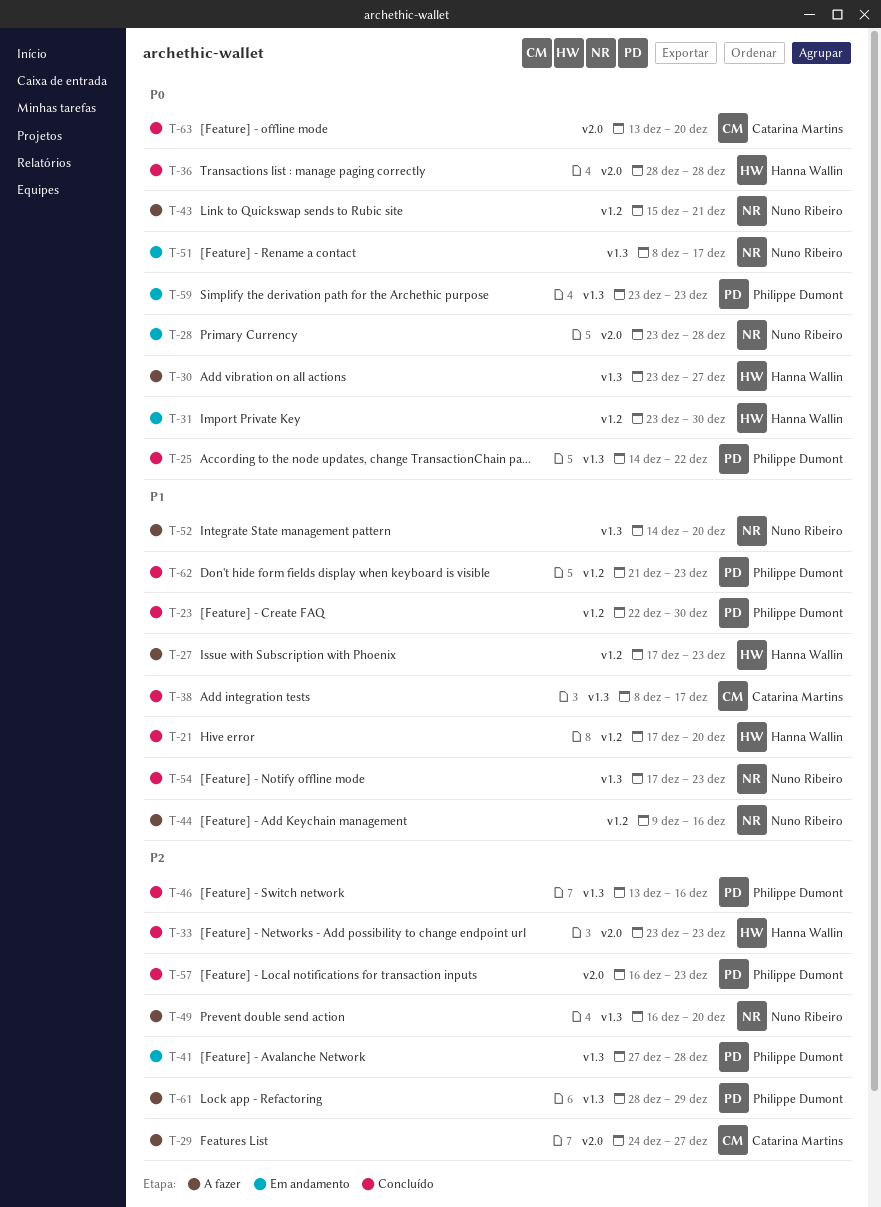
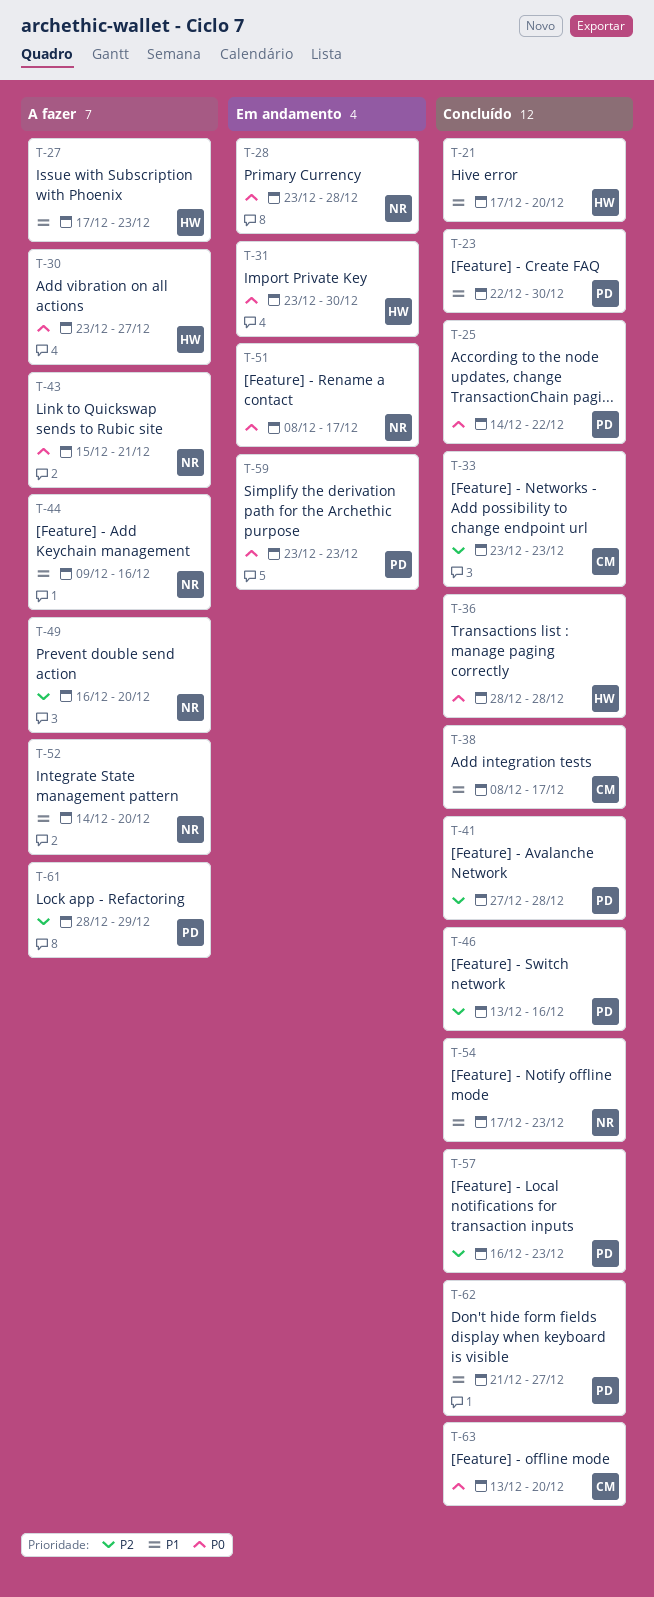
T-29: present -> none
T-33, owner: Hanna Wallin -> Catarina Martins
T-41, status: Em andamento -> Concluído
T-62, due: Dec 23 -> Dec 27

